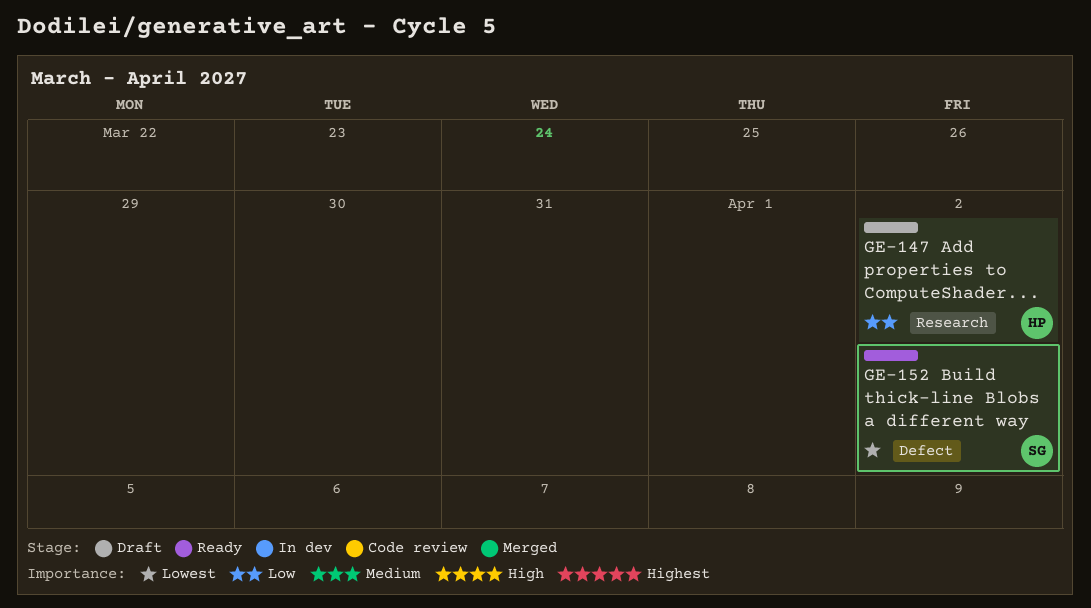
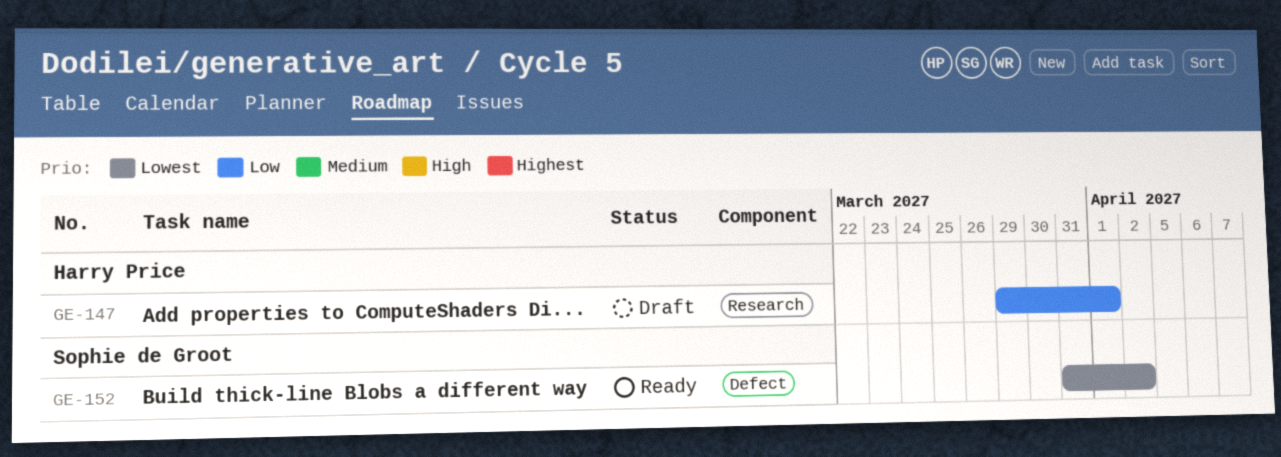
GE-147, due: Apr 2 -> Apr 1

